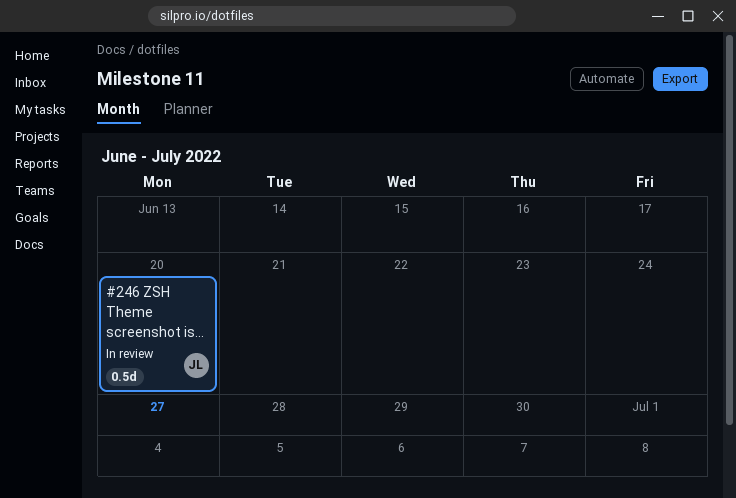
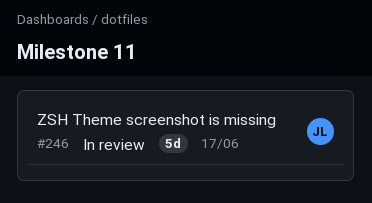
#246, estimate: 0.5d -> 5d
#246, due: Jun 20 -> Jun 17

